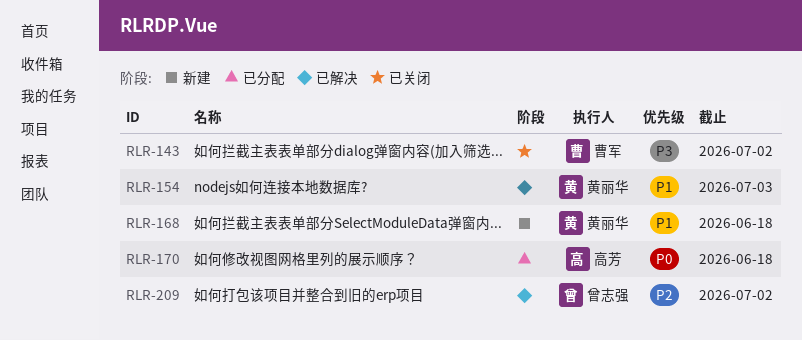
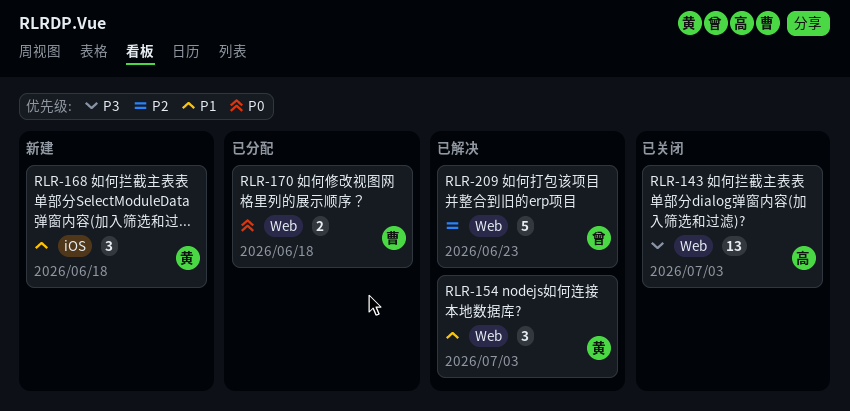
RLR-143, owner: 曹军 -> 高芳
RLR-143, due: Jul 2 -> Jul 3
RLR-170, owner: 高芳 -> 曹军
RLR-209, due: Jul 2 -> Jun 23

